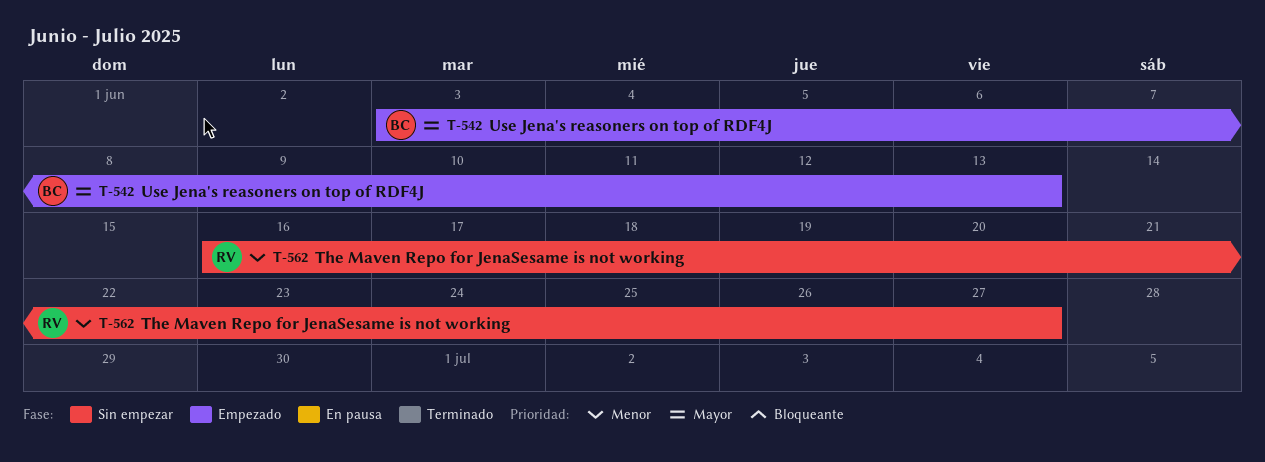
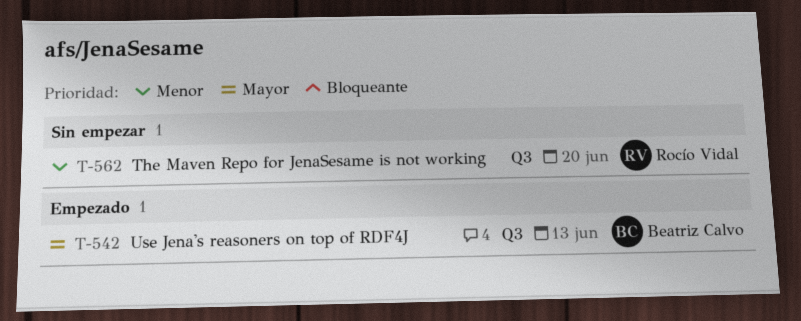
T-562, due: Jun 27 -> Jun 20

